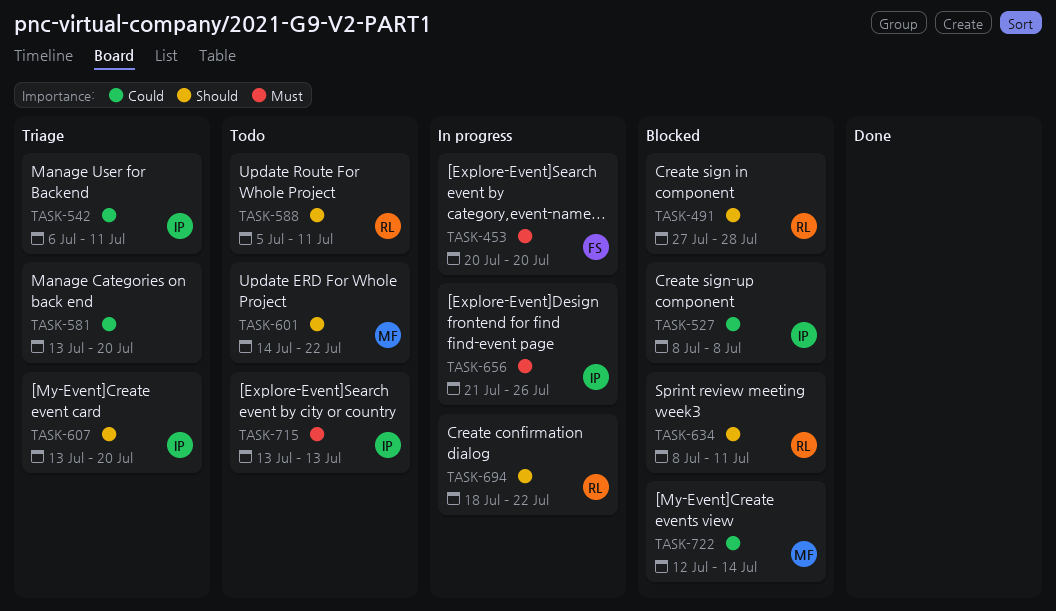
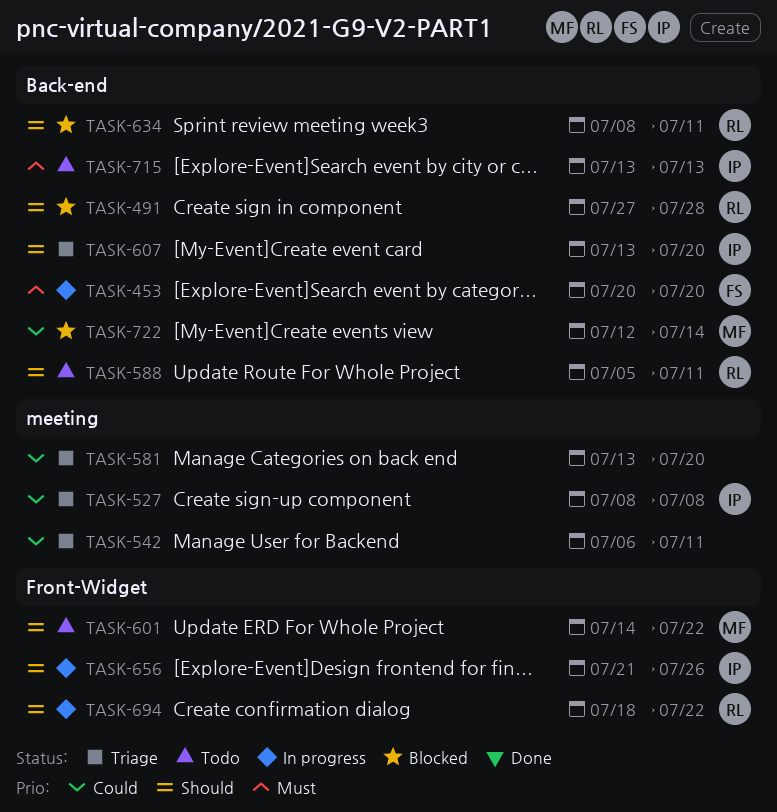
TASK-527, status: Blocked -> Triage
TASK-542, owner: IP -> none
TASK-656, priority: Must -> Should

